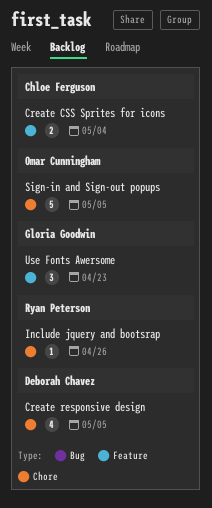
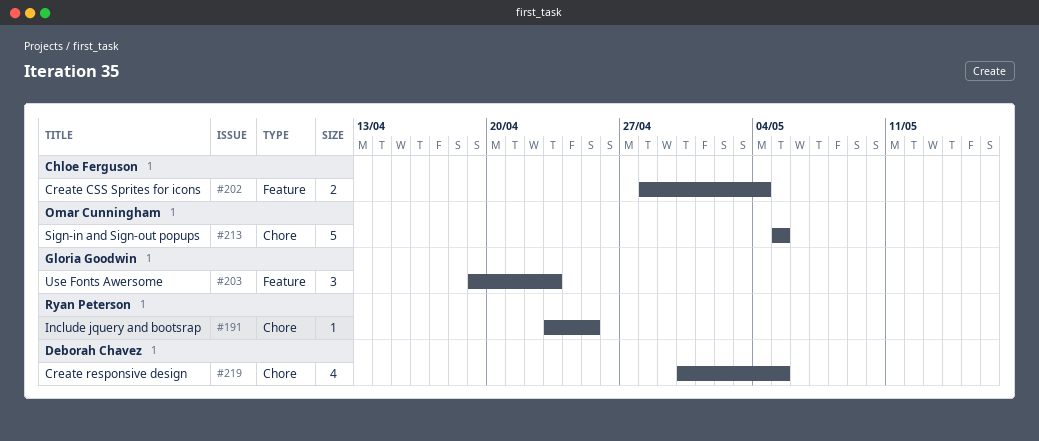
Include jquery and bootsrap, due: Apr 26 -> Apr 25

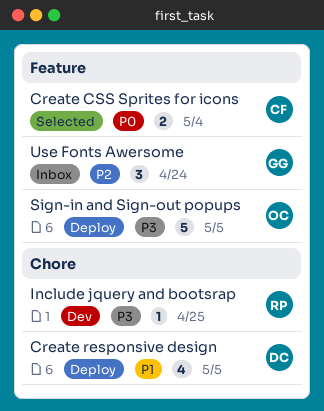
Sign-in and Sign-out popups, label: Chore -> Feature
Use Fonts Awersome, due: Apr 23 -> Apr 24

